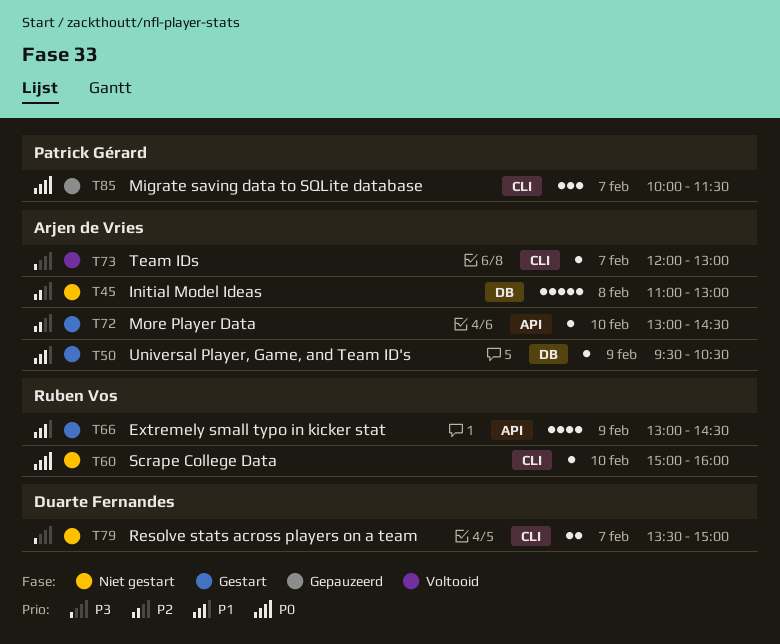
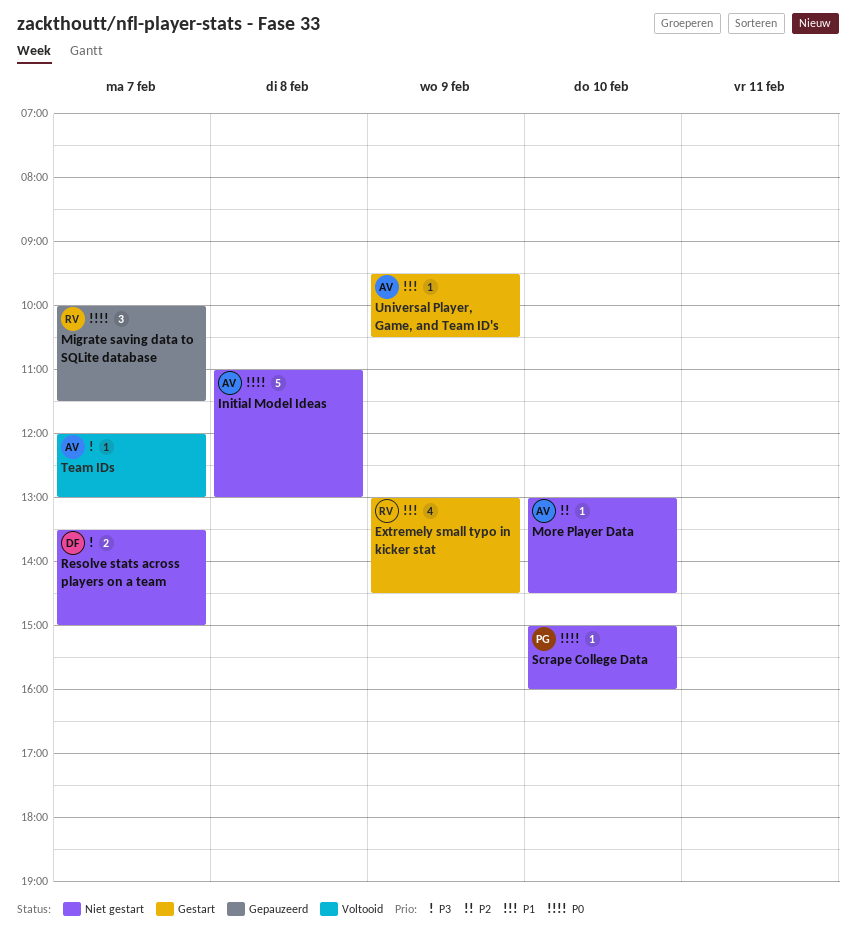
Initial Model Ideas, priority: P2 -> P0
Migrate saving data to SQLite database, owner: Patrick Gérard -> Ruben Vos
More Player Data, status: Gestart -> Niet gestart
Scrape College Data, owner: Ruben Vos -> Patrick Gérard

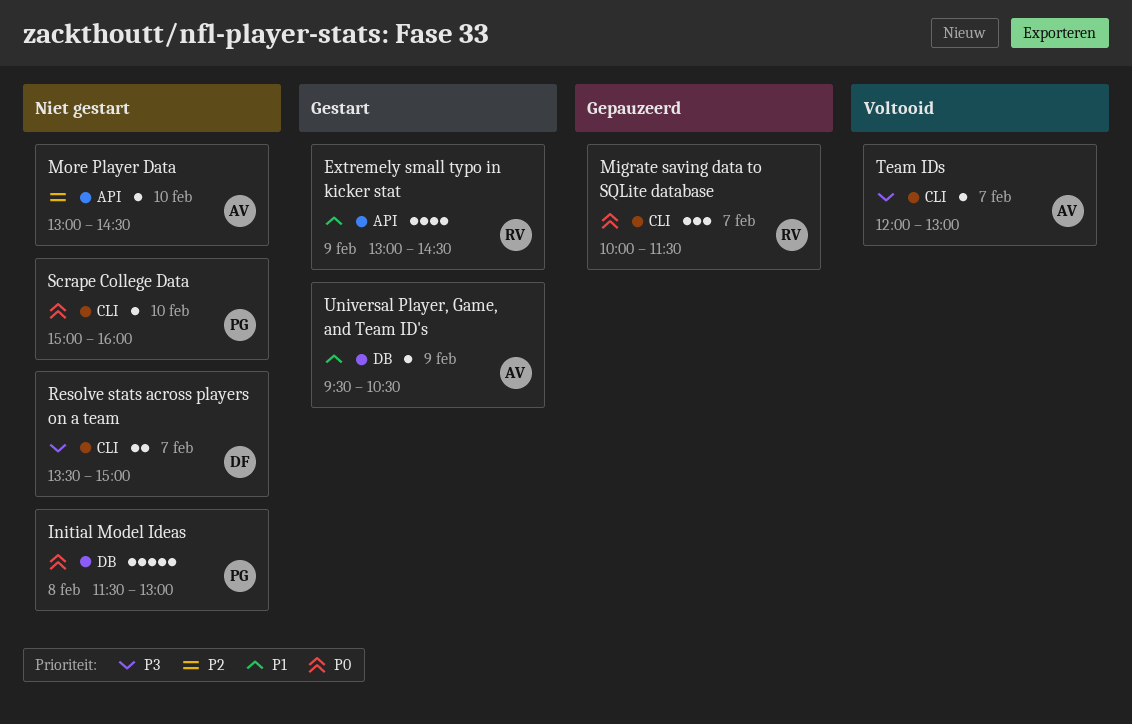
Initial Model Ideas, owner: AV -> PG
Initial Model Ideas, begins: 11:00 -> 11:30

